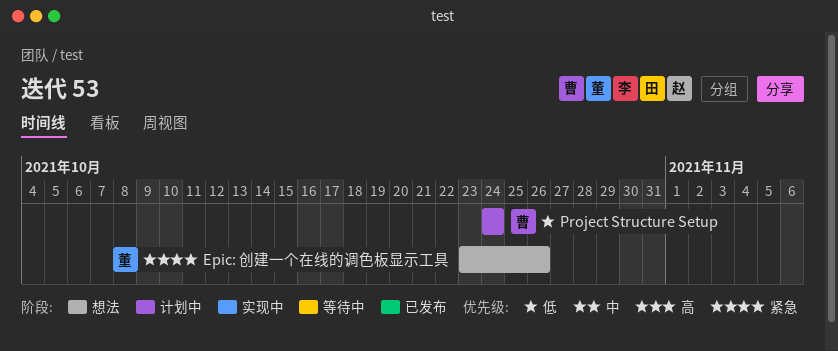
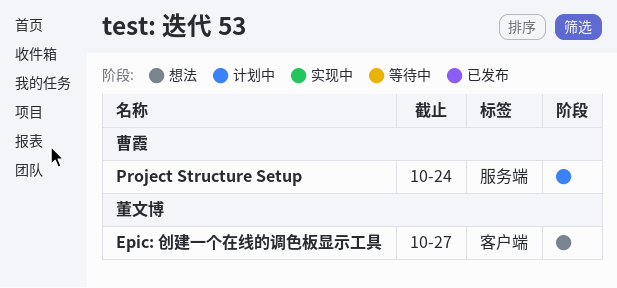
Epic: 创建一个在线的调色板显示工具, due: Oct 26 -> Oct 27

